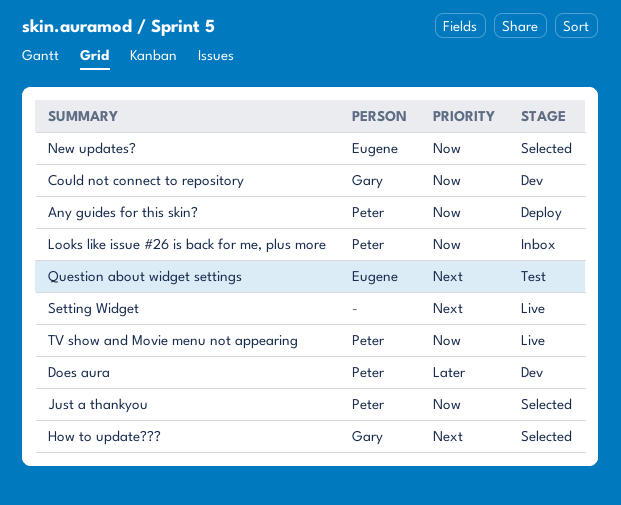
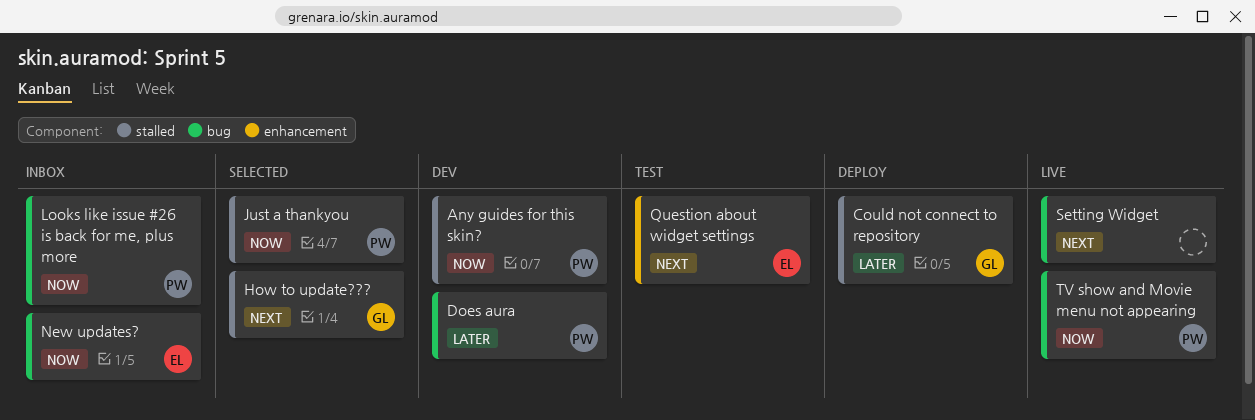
Any guides for this skin?, status: Deploy -> Dev
Could not connect to repository, status: Dev -> Deploy
Could not connect to repository, priority: Now -> Later
New updates?, status: Selected -> Inbox

